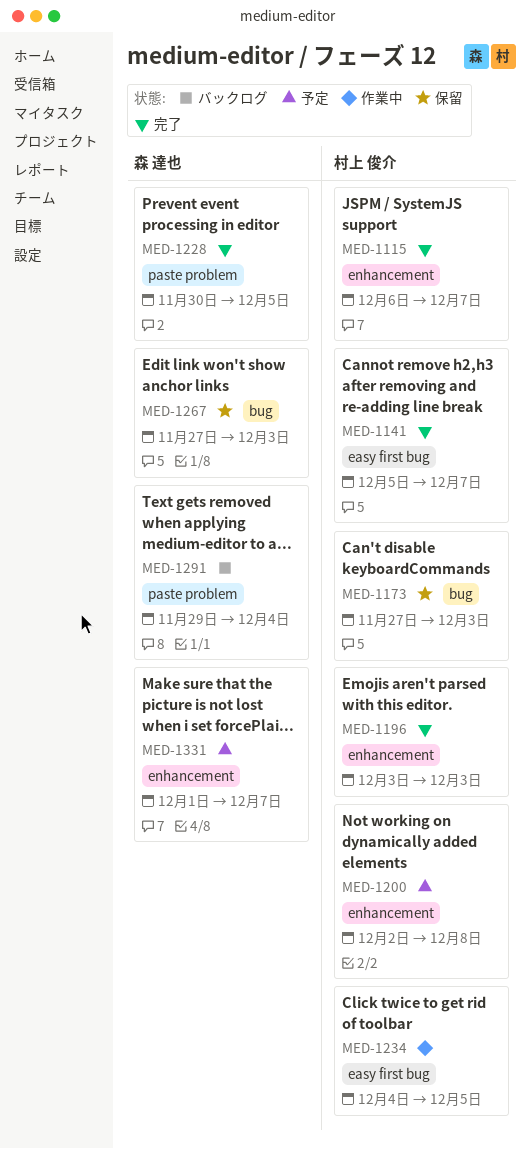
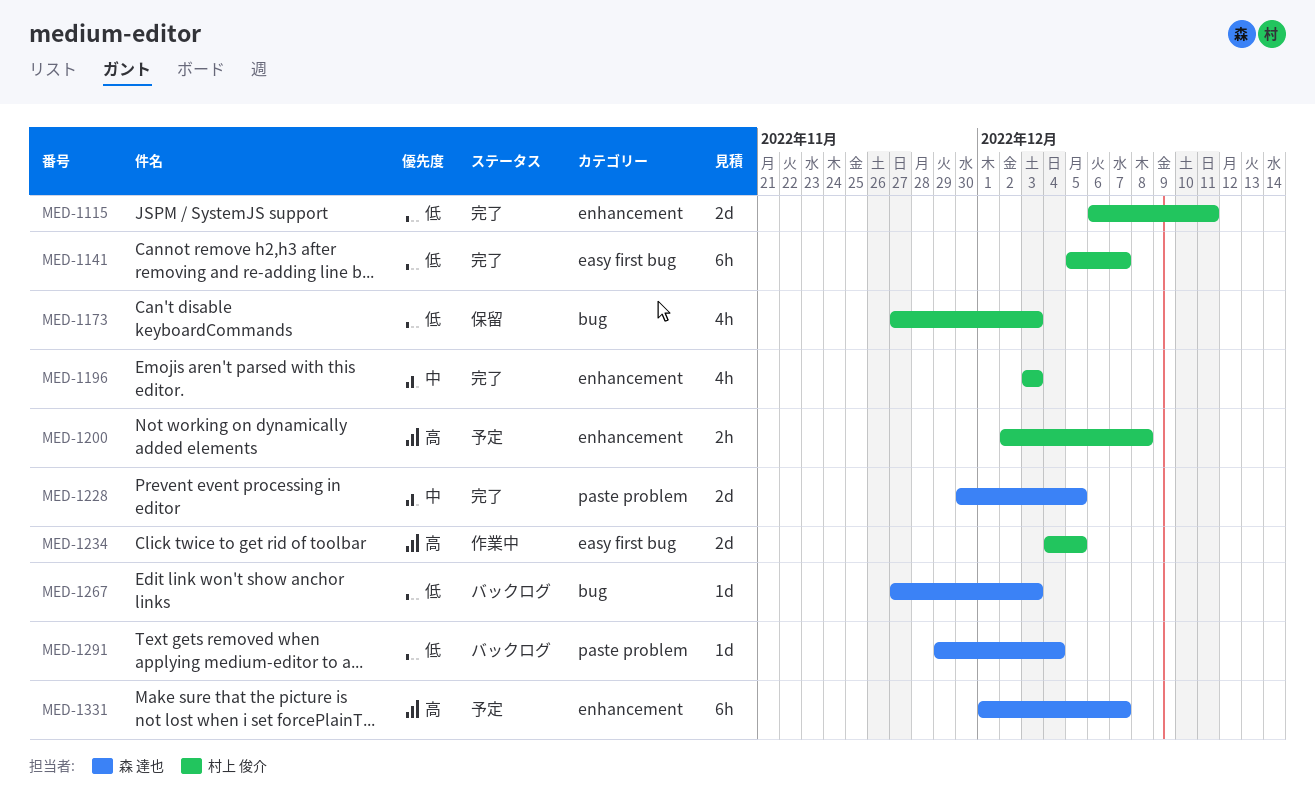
MED-1115, due: Dec 7 -> Dec 11
MED-1267, status: 保留 -> バックログ

